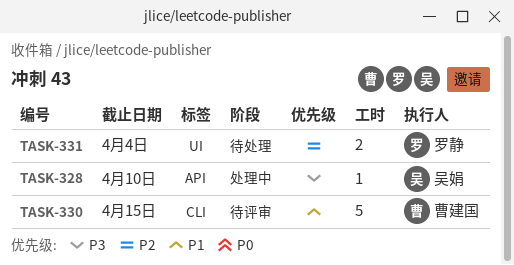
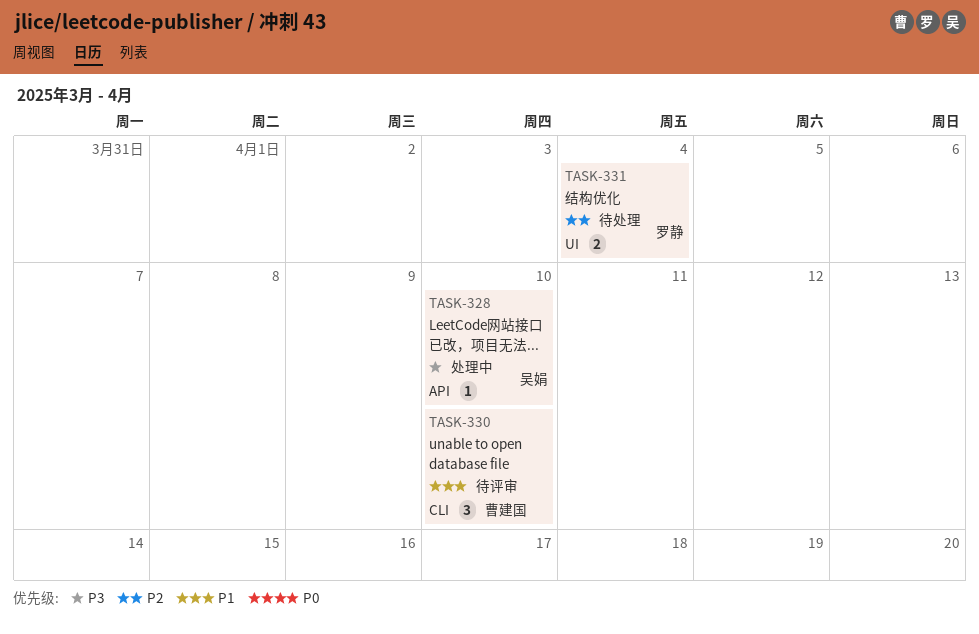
TASK-330, estimate: 5 -> 3
TASK-330, due: Apr 15 -> Apr 10

